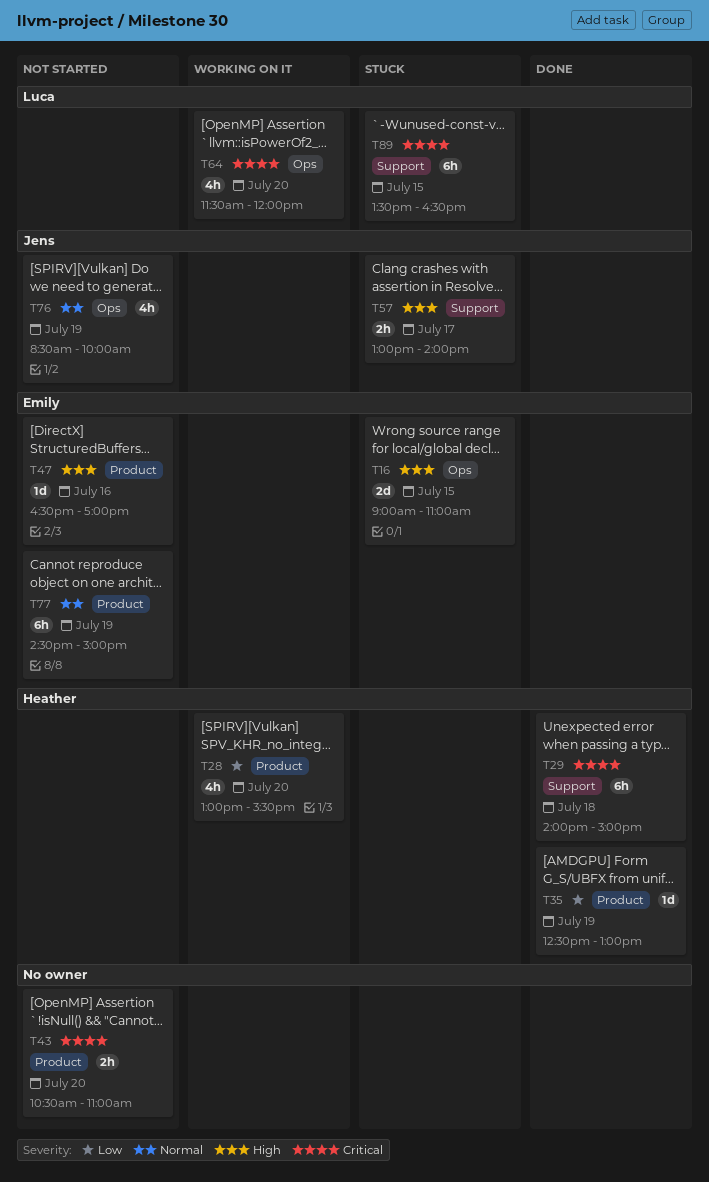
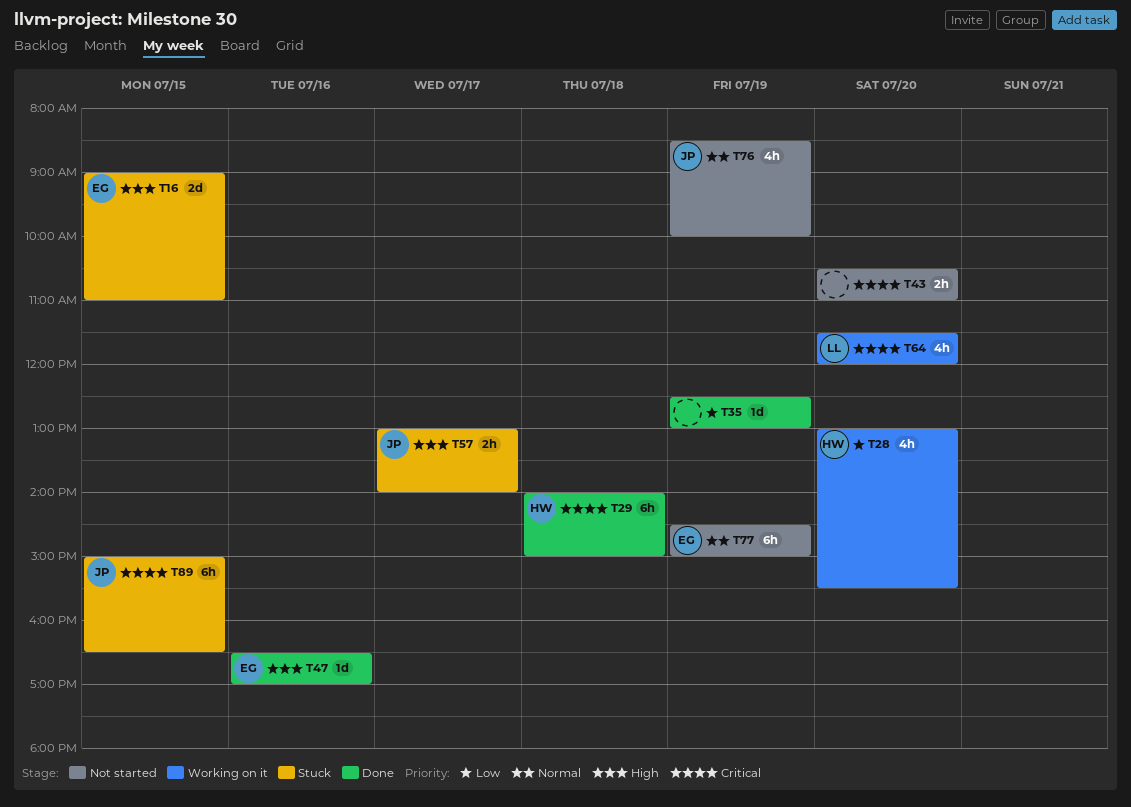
T35, owner: Heather -> none
T47, status: Not started -> Done
T89, owner: Luca -> Jens
T89, begins: 13:30 -> 15:00

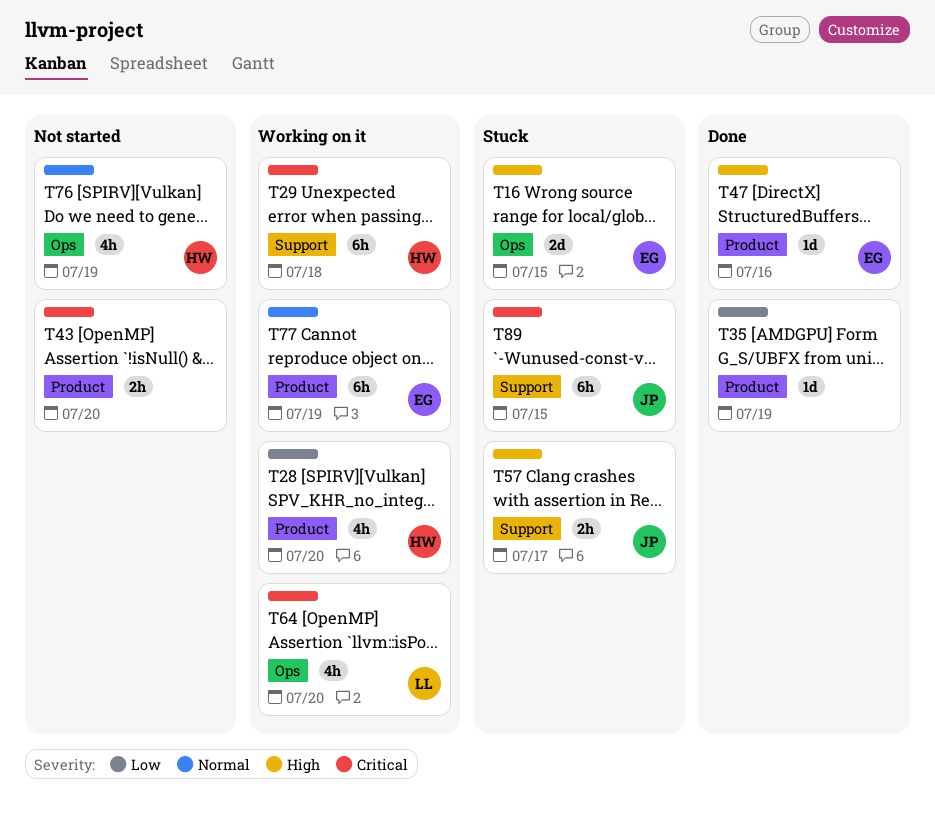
T29, status: Done -> Working on it
T76, owner: JP -> HW
T77, status: Not started -> Working on it

